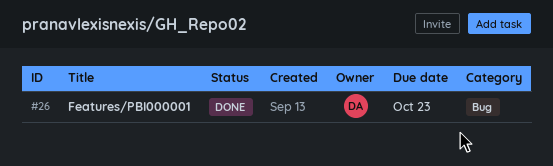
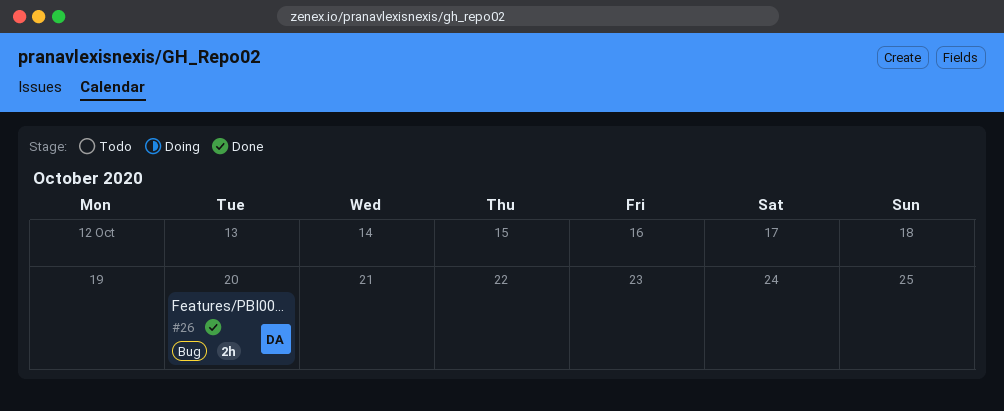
#26, due: Oct 23 -> Oct 20

